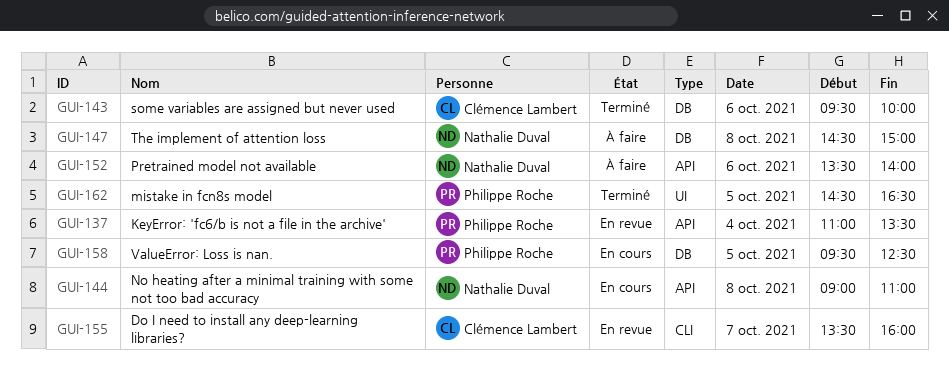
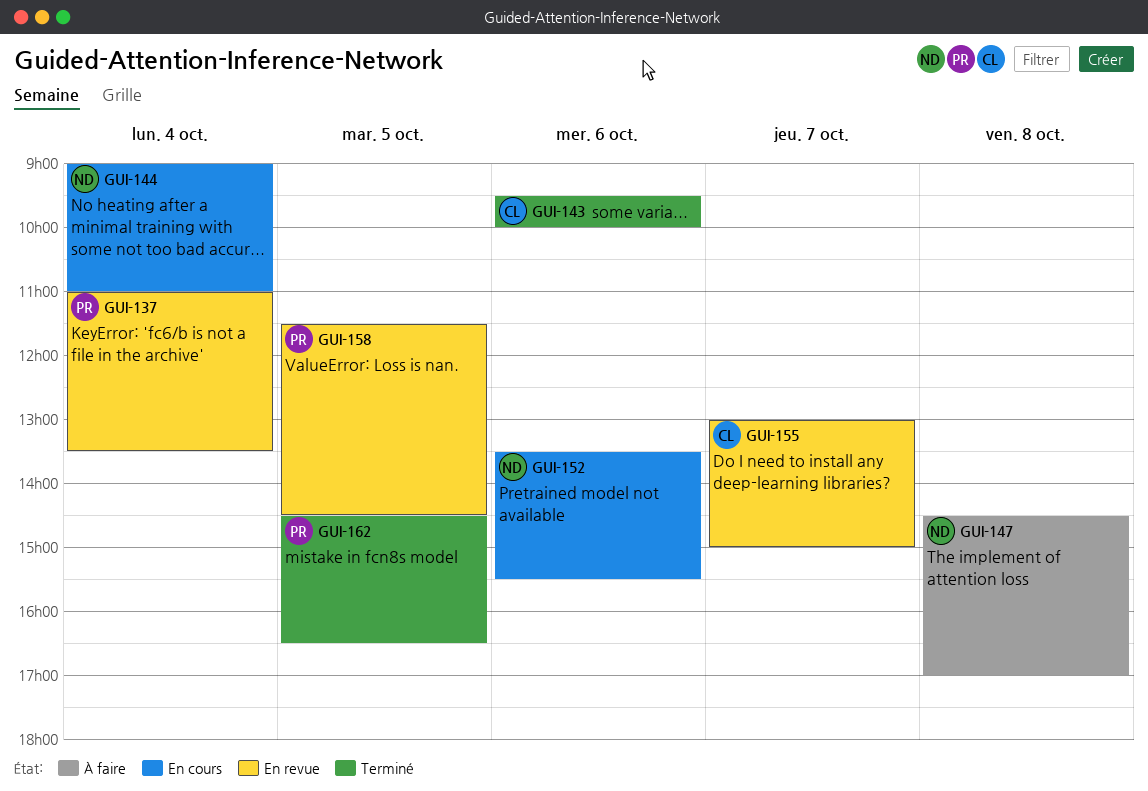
GUI-144, day: Oct 8 -> Oct 4
GUI-147, ends: 15:00 -> 17:00
GUI-152, status: À faire -> En cours
GUI-152, ends: 14:00 -> 15:30
GUI-155, begins: 13:30 -> 13:00
GUI-155, ends: 16:00 -> 15:00
GUI-158, status: En cours -> En revue
GUI-158, begins: 09:30 -> 11:30
GUI-158, ends: 12:30 -> 14:30

